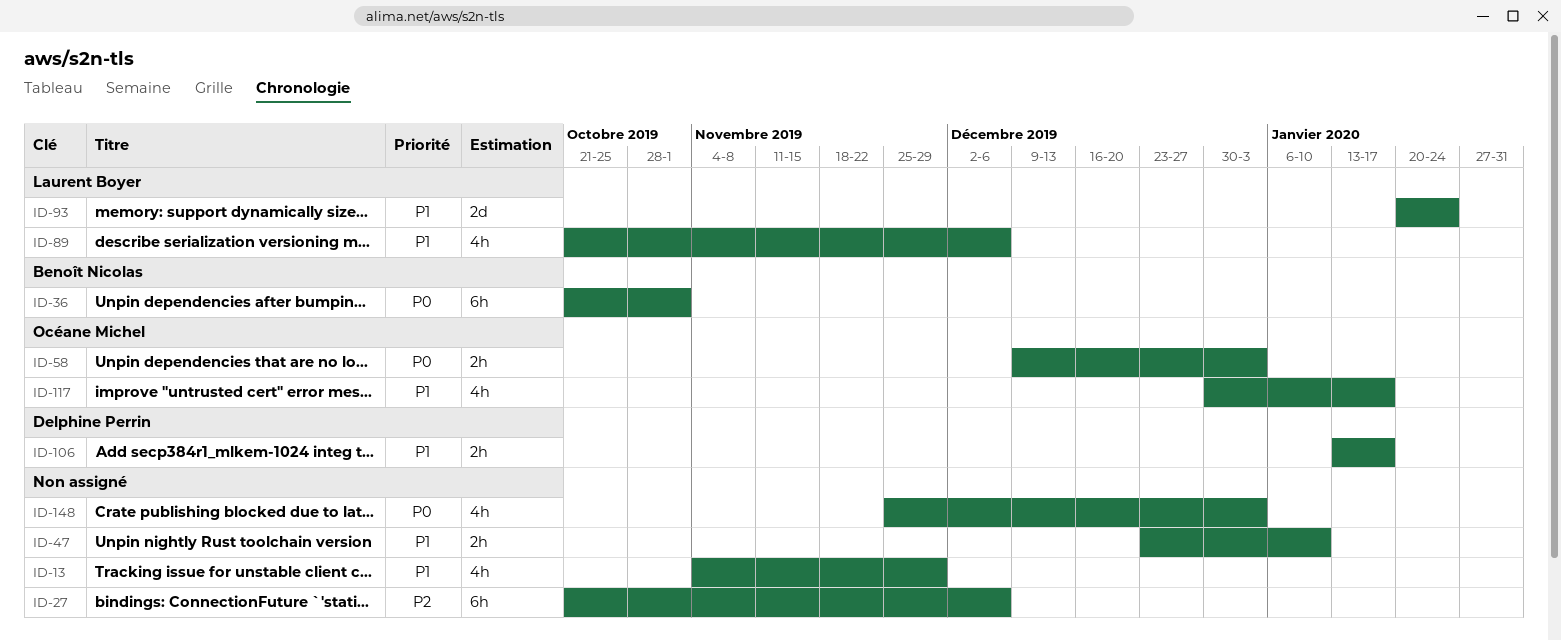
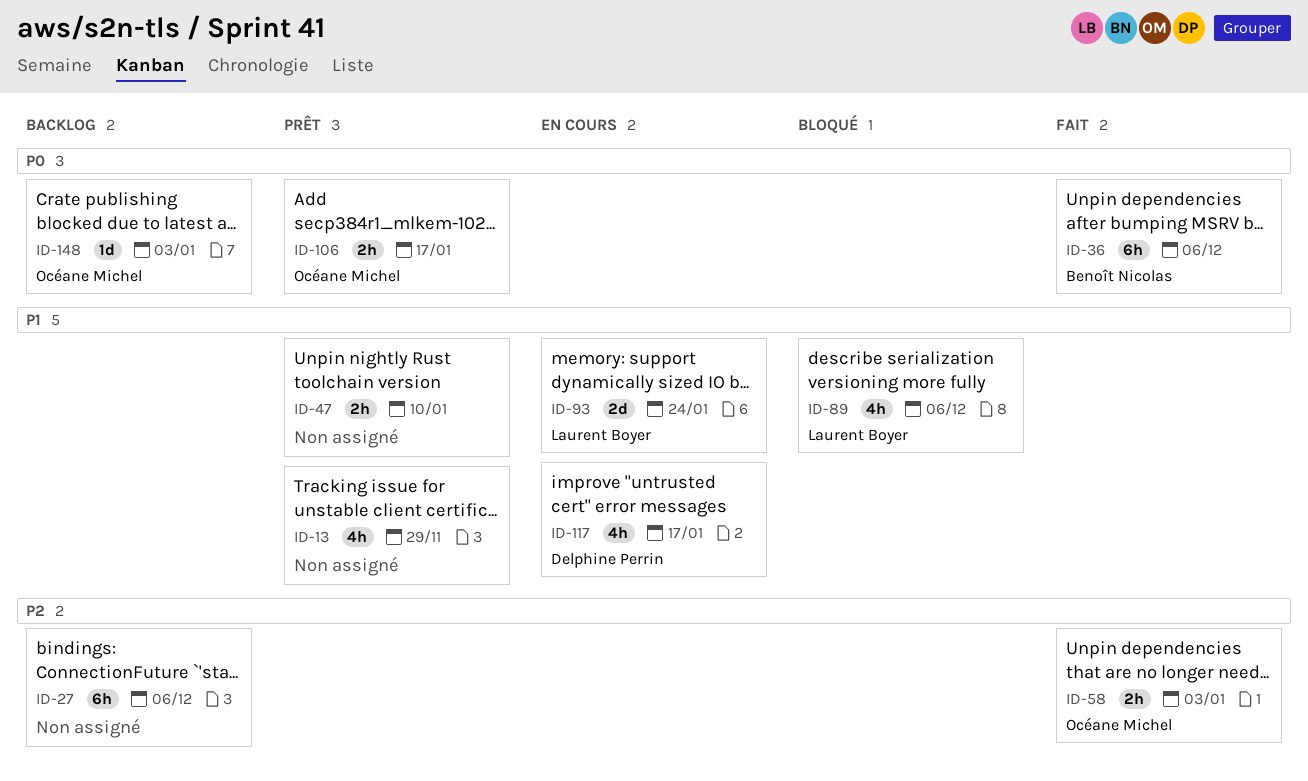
ID-36, due: Nov 1 -> Dec 6
ID-58, priority: P0 -> P2
ID-106, owner: Delphine Perrin -> Océane Michel
ID-106, priority: P1 -> P0
ID-117, owner: Océane Michel -> Delphine Perrin
ID-148, owner: none -> Océane Michel
ID-148, estimate: 4h -> 1d

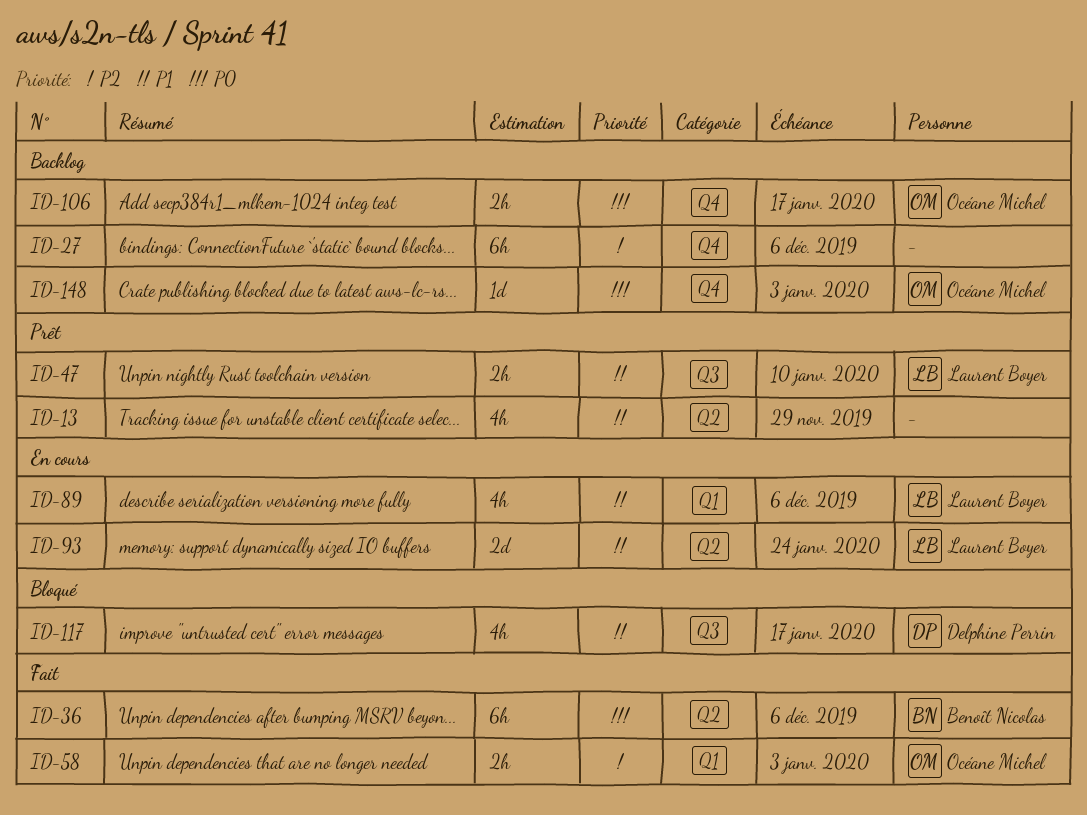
ID-47, owner: none -> Laurent Boyer
ID-89, status: Bloqué -> En cours
ID-106, status: Prêt -> Backlog
ID-117, status: En cours -> Bloqué

